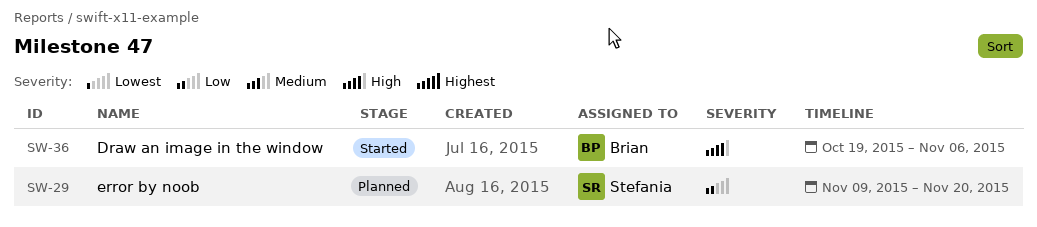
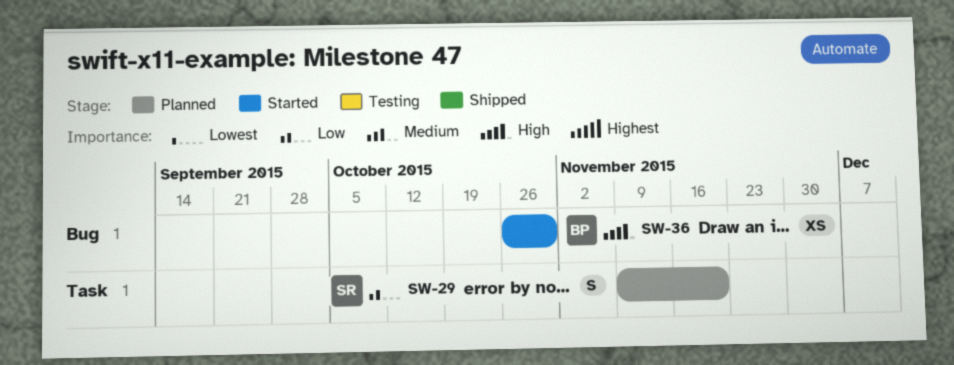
SW-36, start: Oct 19 -> Oct 26
SW-36, due: Nov 6 -> Oct 30

